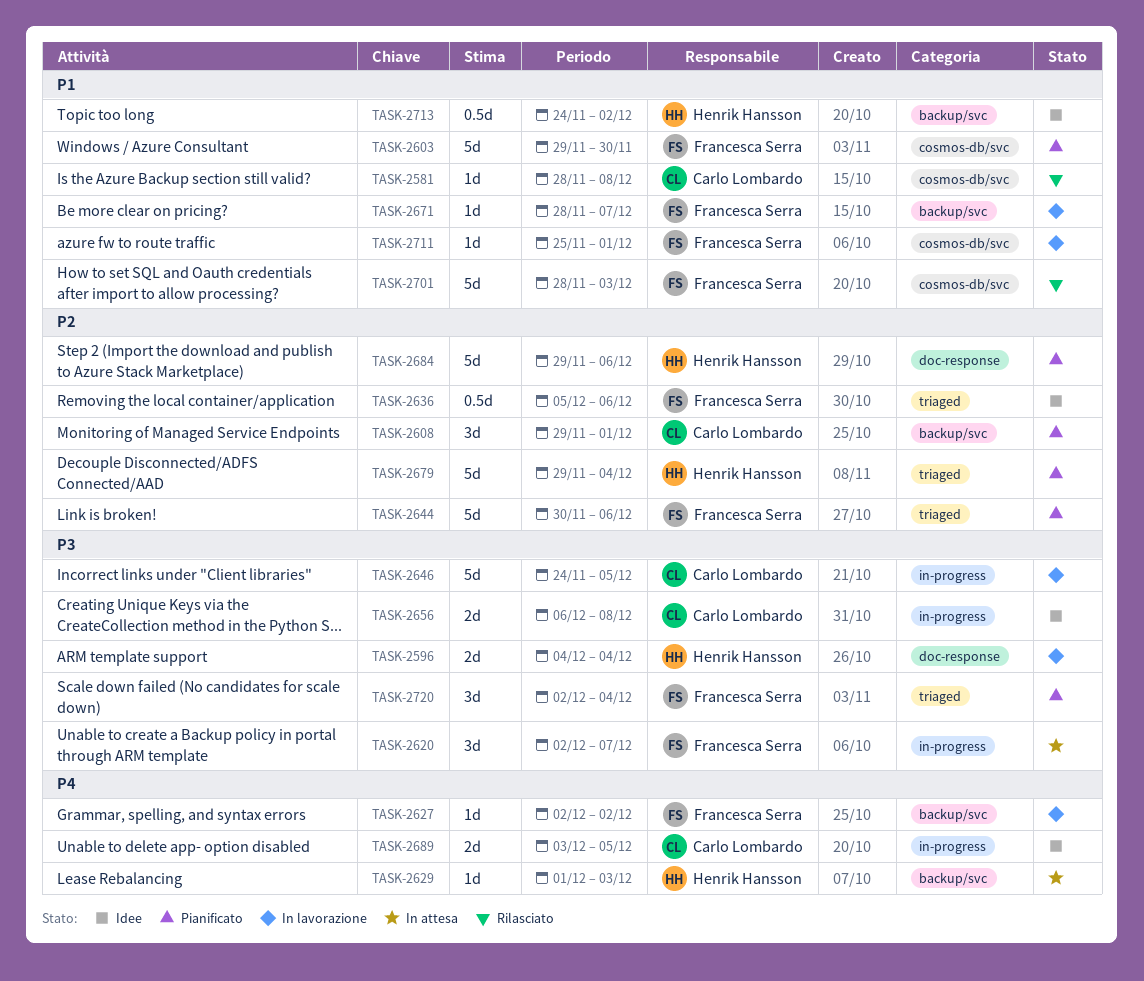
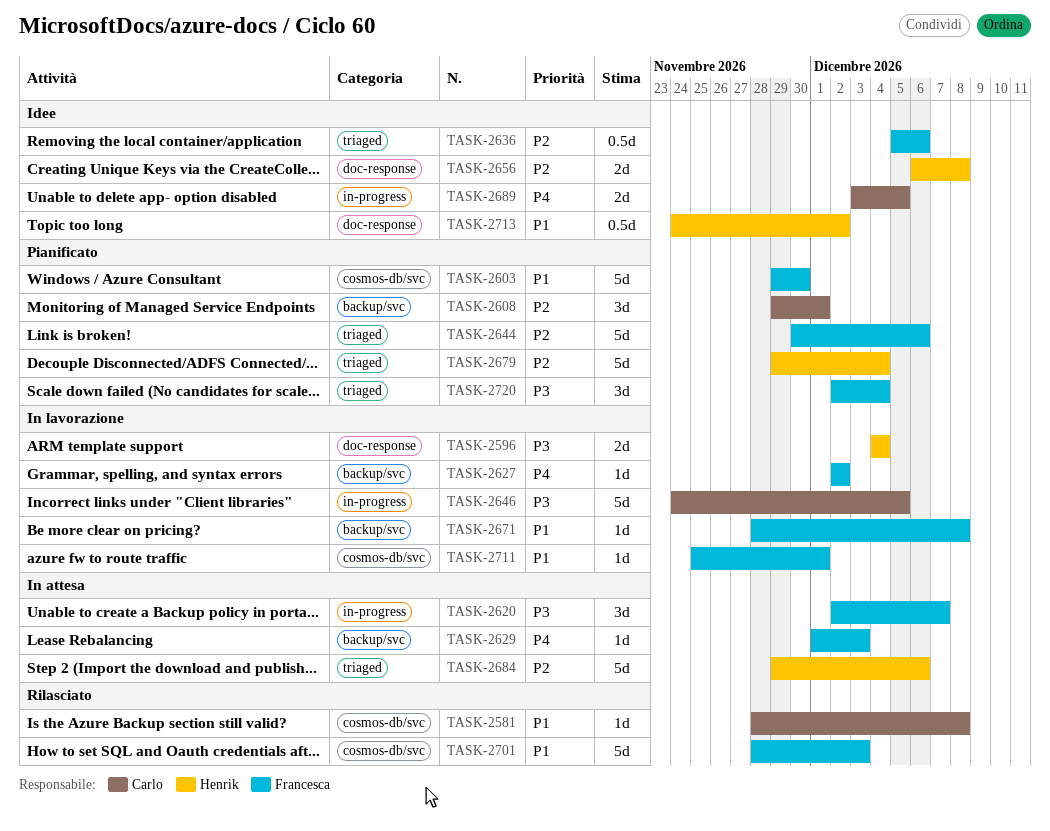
TASK-2629, owner: Henrik Hansson -> Francesca Serra
TASK-2656, owner: Carlo Lombardo -> Henrik Hansson
TASK-2656, priority: P3 -> P2
TASK-2656, label: in-progress -> doc-response
TASK-2671, due: Dec 7 -> Dec 8
TASK-2684, status: Pianificato -> In attesa
TASK-2684, label: doc-response -> triaged
TASK-2713, label: backup/svc -> doc-response

